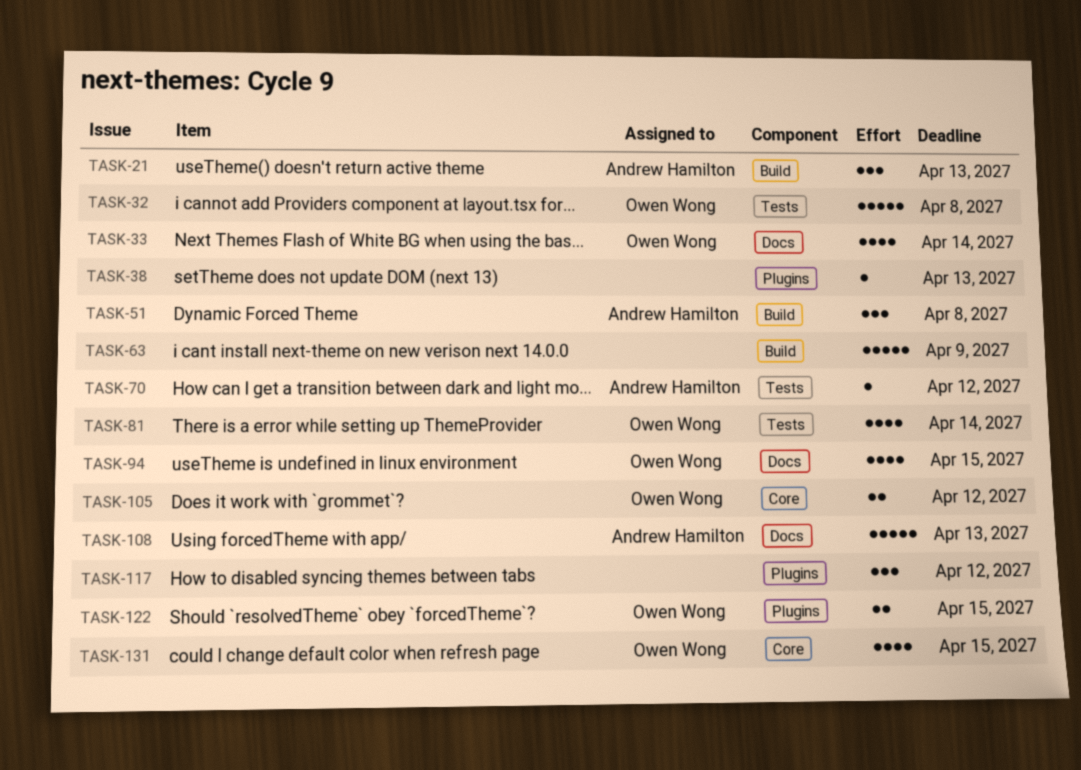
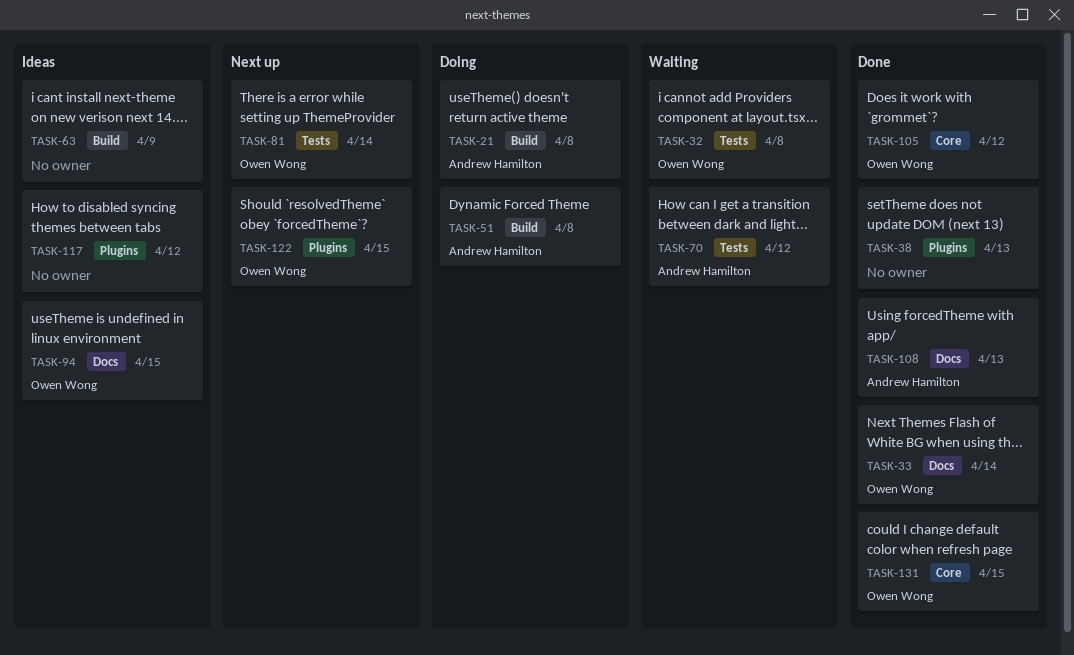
TASK-21, due: Apr 13 -> Apr 8

